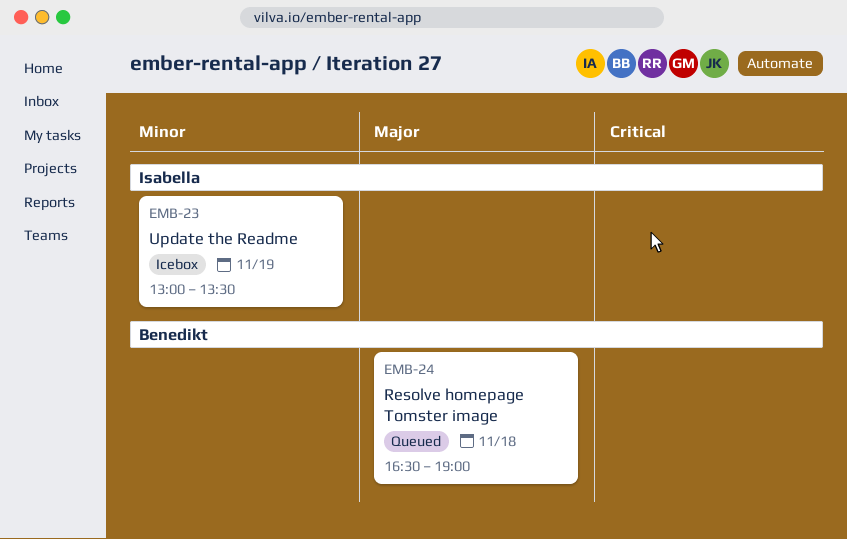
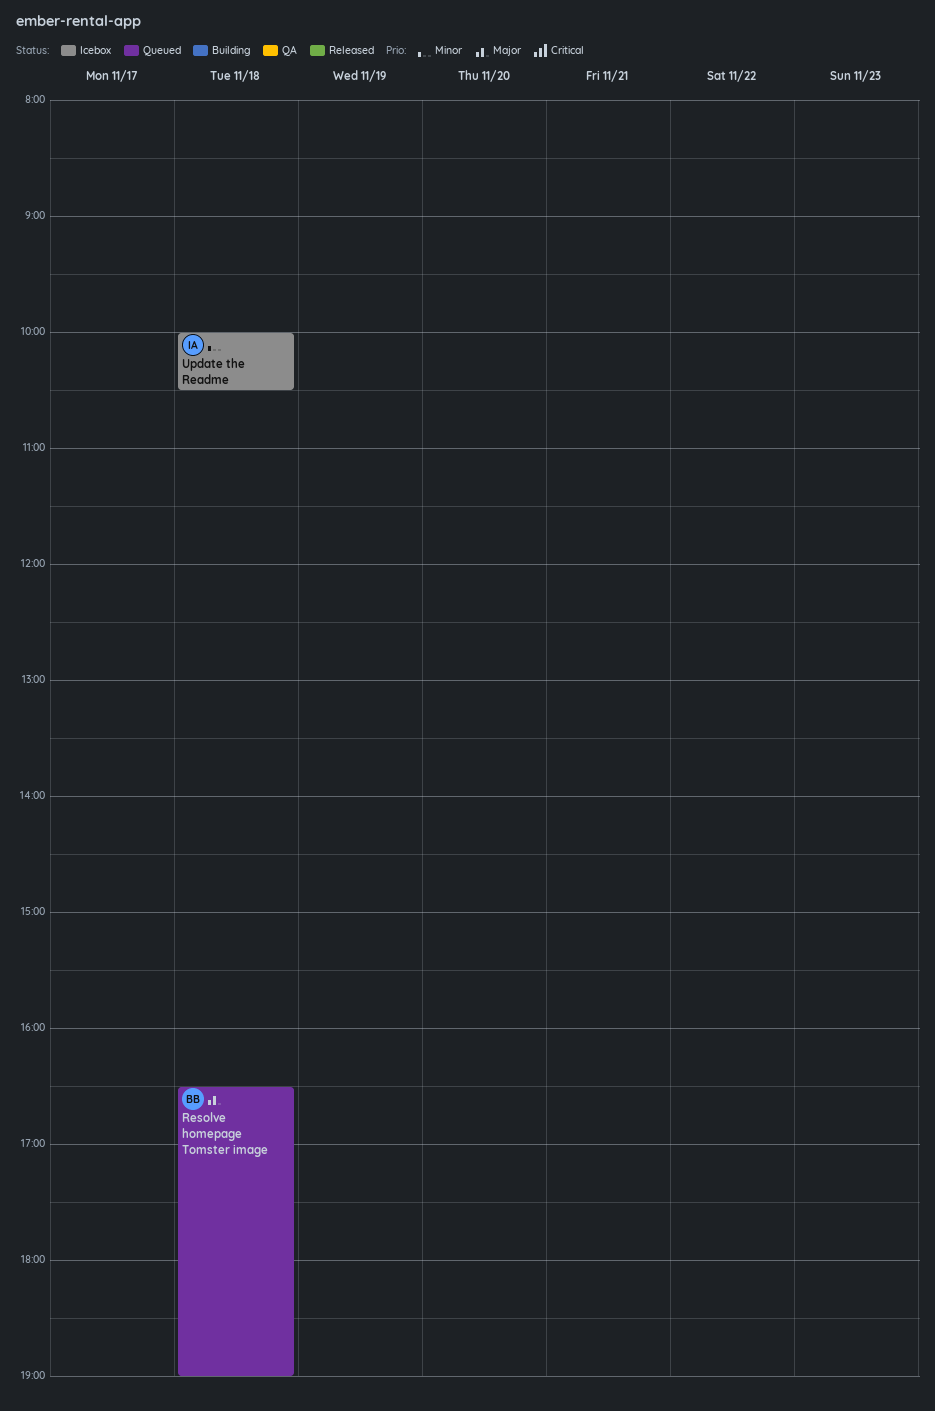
Update the Readme, day: Nov 19 -> Nov 18
Update the Readme, begins: 13:00 -> 10:00
Update the Readme, ends: 13:30 -> 10:30

